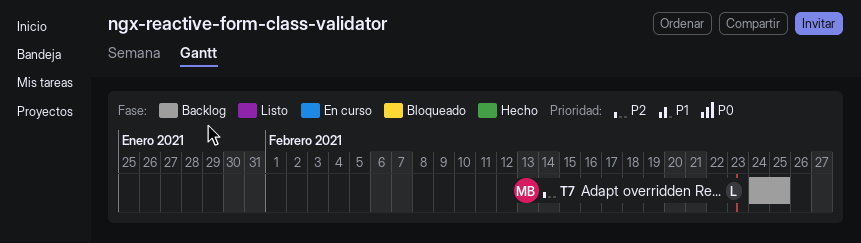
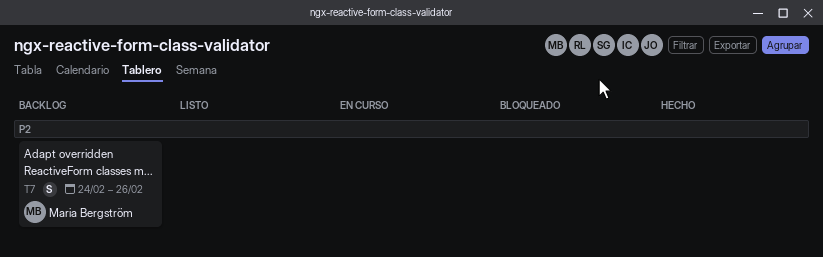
T7, estimate: L -> S
T7, due: Feb 25 -> Feb 26

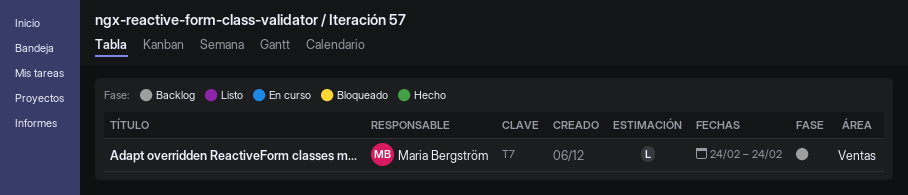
T7, estimate: S -> L
T7, due: Feb 26 -> Feb 24

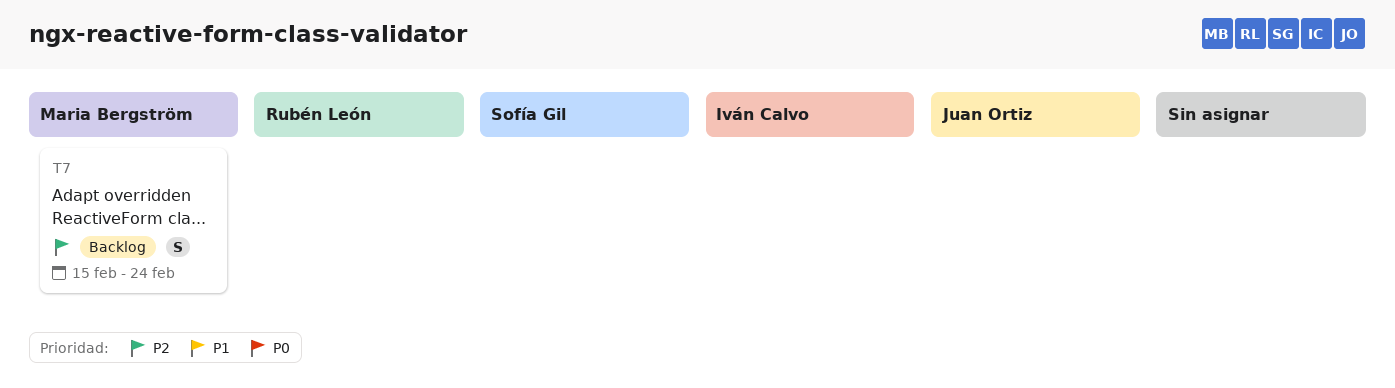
T7, estimate: L -> S
T7, start: Feb 24 -> Feb 15

